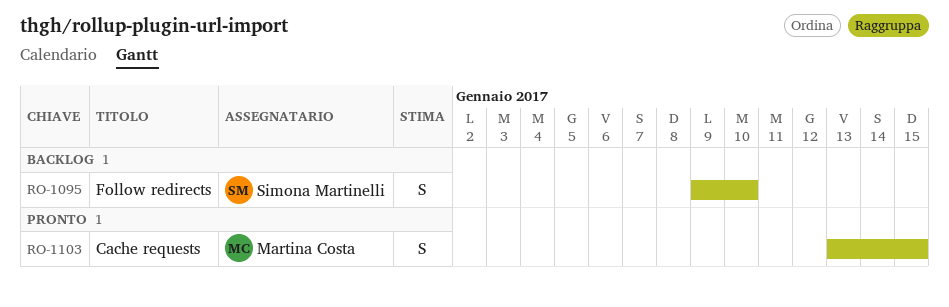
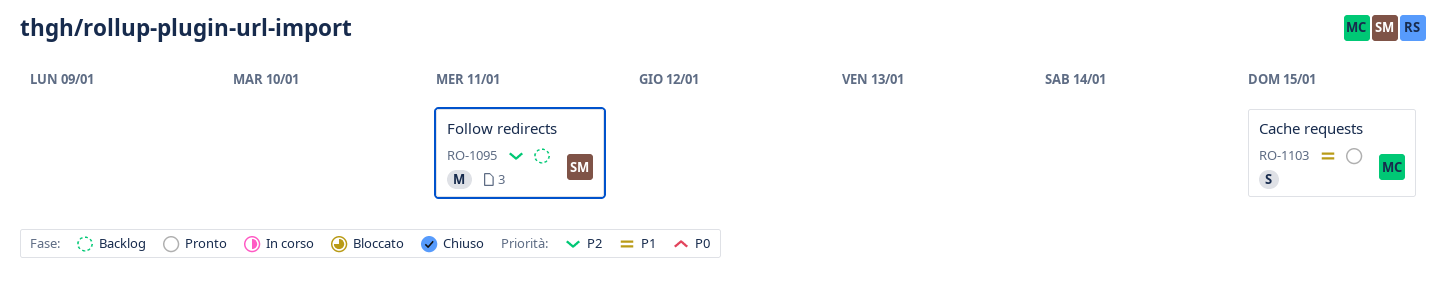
RO-1095, estimate: S -> M
RO-1095, due: Jan 10 -> Jan 11

